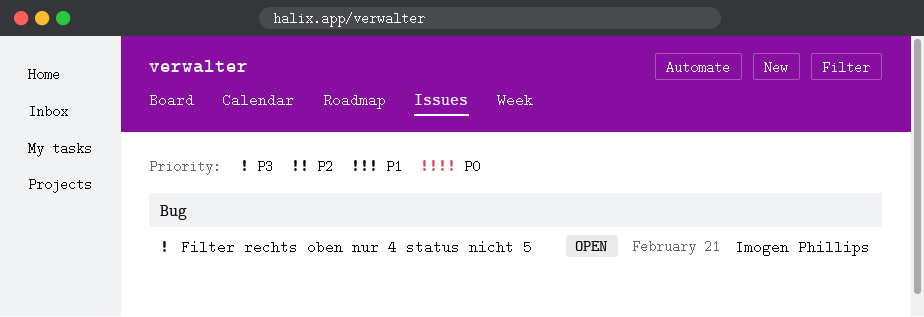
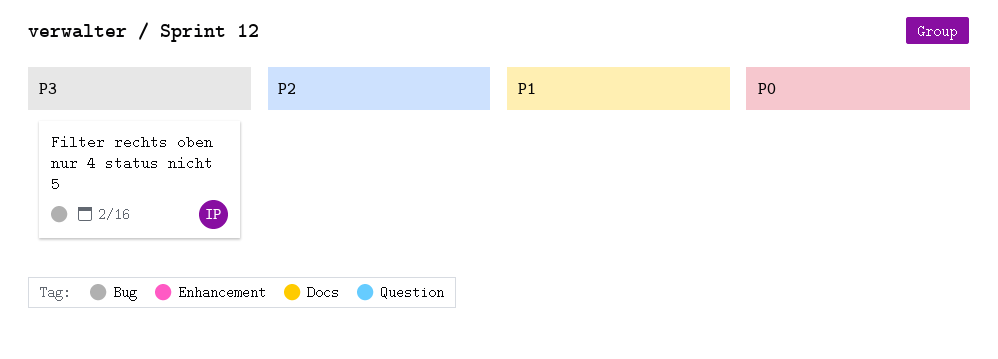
Filter rechts oben nur 4 status nicht 5, due: Feb 21 -> Feb 16

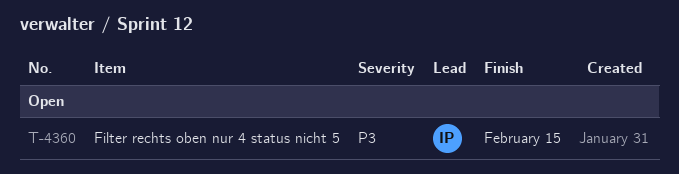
Filter rechts oben nur 4 status nicht 5, due: Feb 16 -> Feb 15

